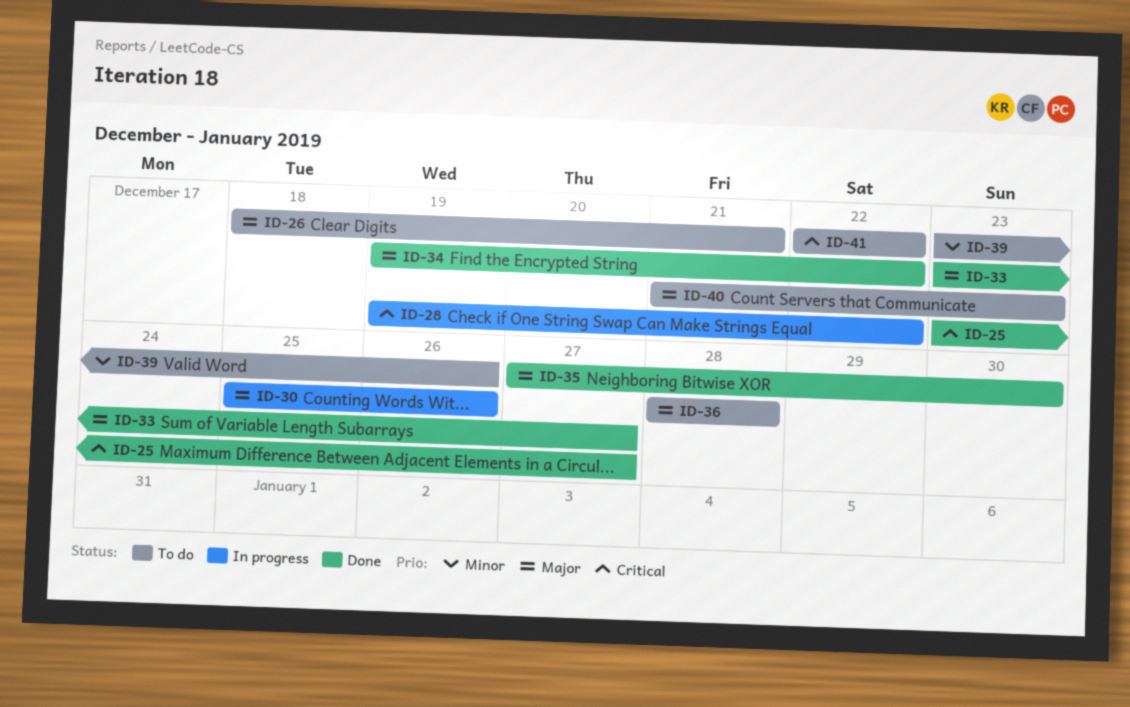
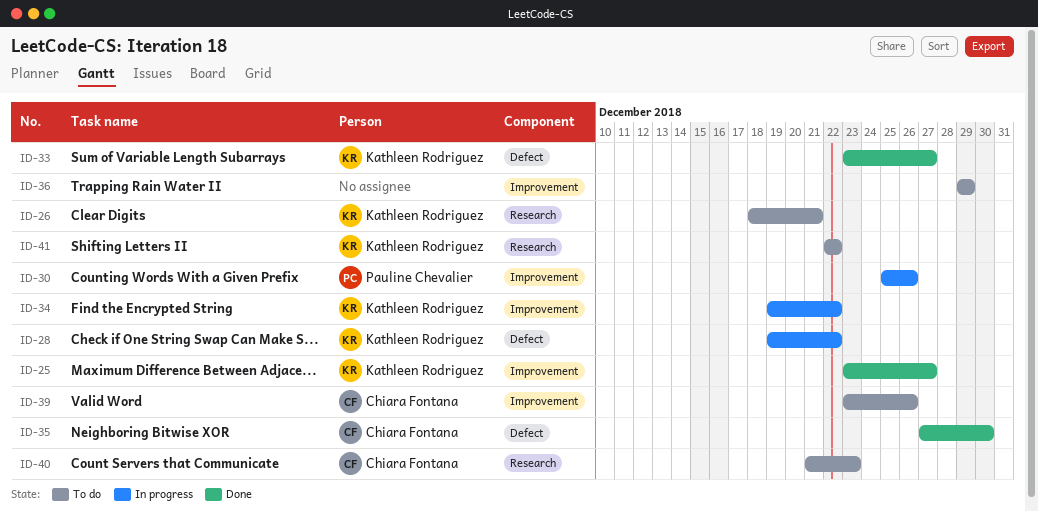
ID-34, status: Done -> In progress
ID-36, start: Dec 28 -> Dec 29
ID-36, due: Dec 28 -> Dec 29

